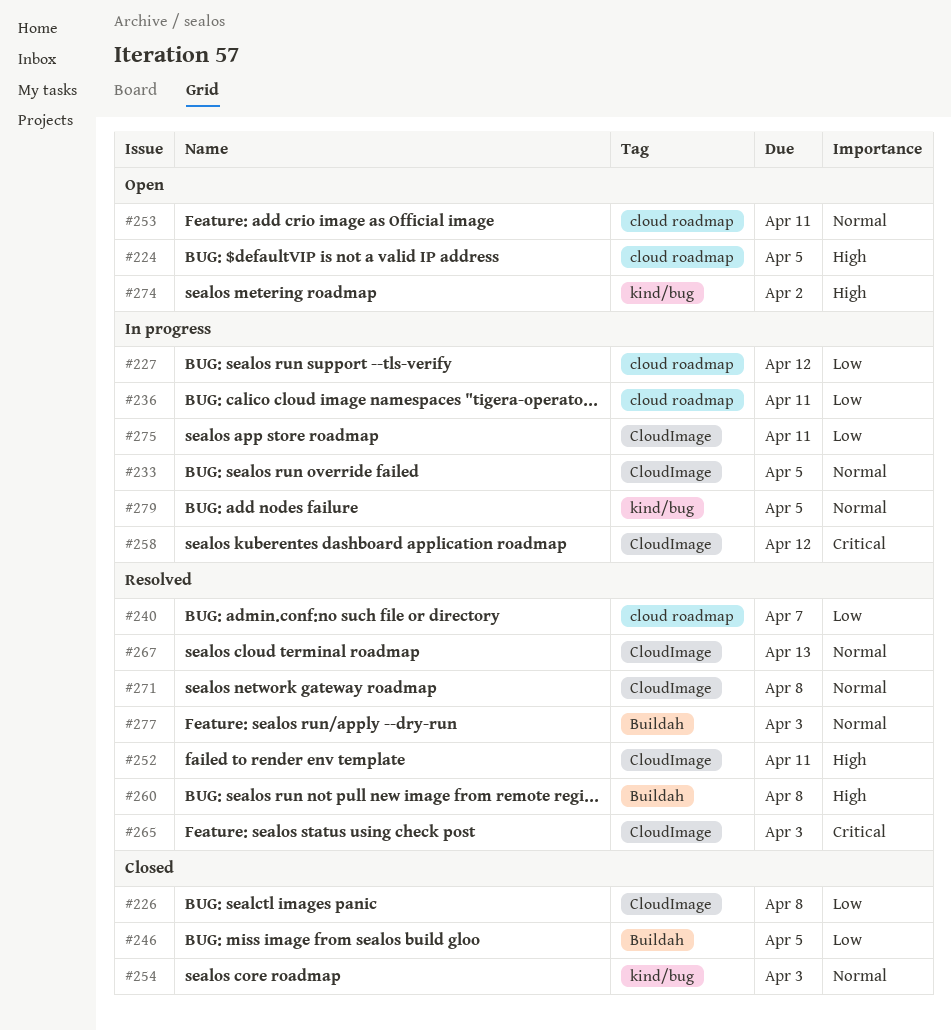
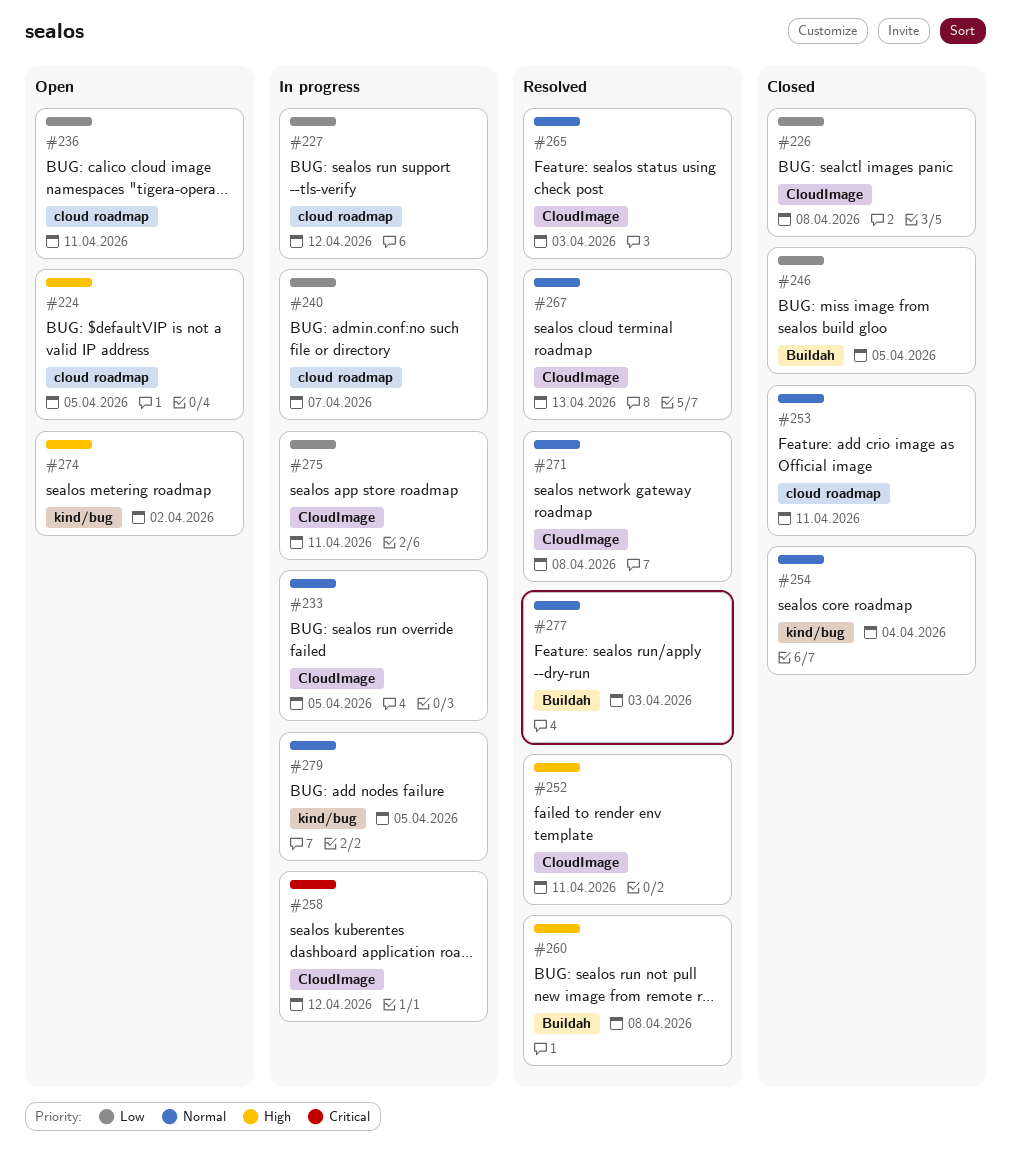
#236, status: In progress -> Open
#240, status: Resolved -> In progress
#253, status: Open -> Closed
#254, due: Apr 3 -> Apr 4
#265, priority: Critical -> Normal

